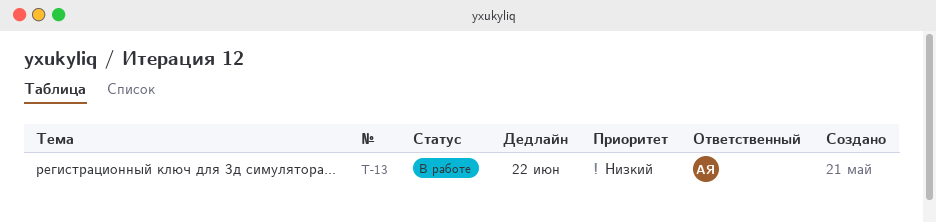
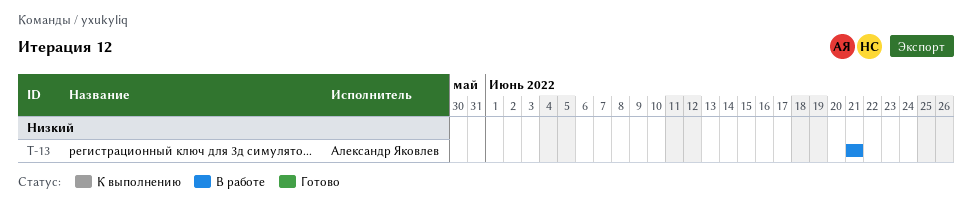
T-13, due: Jun 22 -> Jun 21

